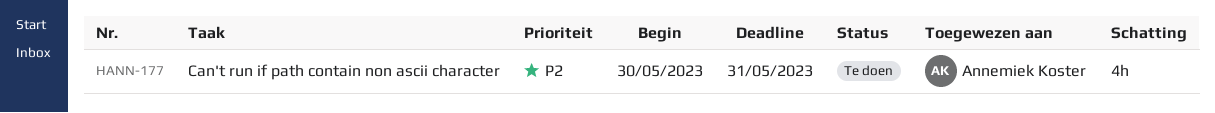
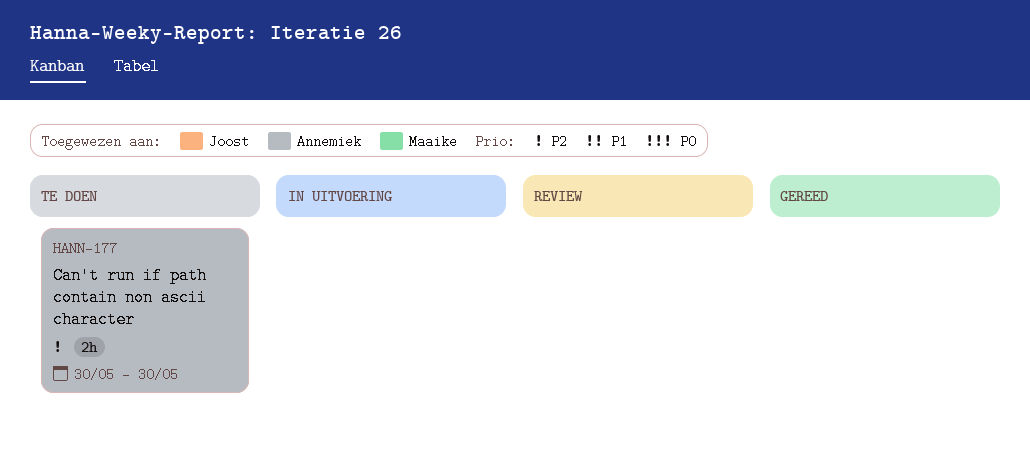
HANN-177, estimate: 4h -> 2h
HANN-177, due: May 31 -> May 30

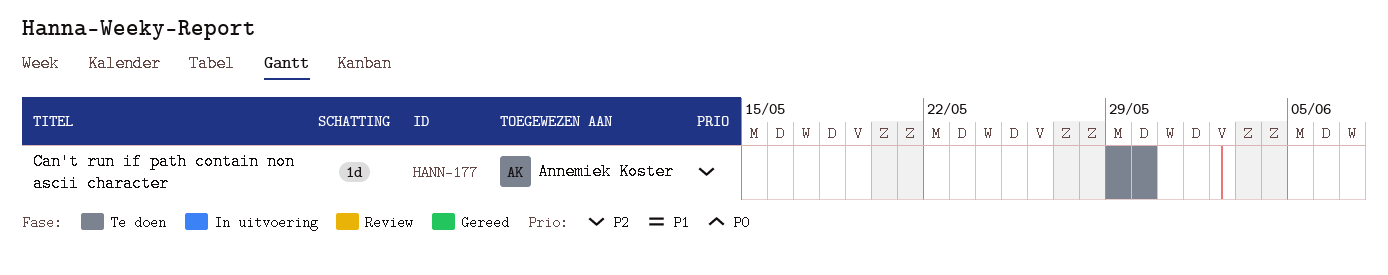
HANN-177, estimate: 2h -> 1d
HANN-177, start: May 30 -> May 29

